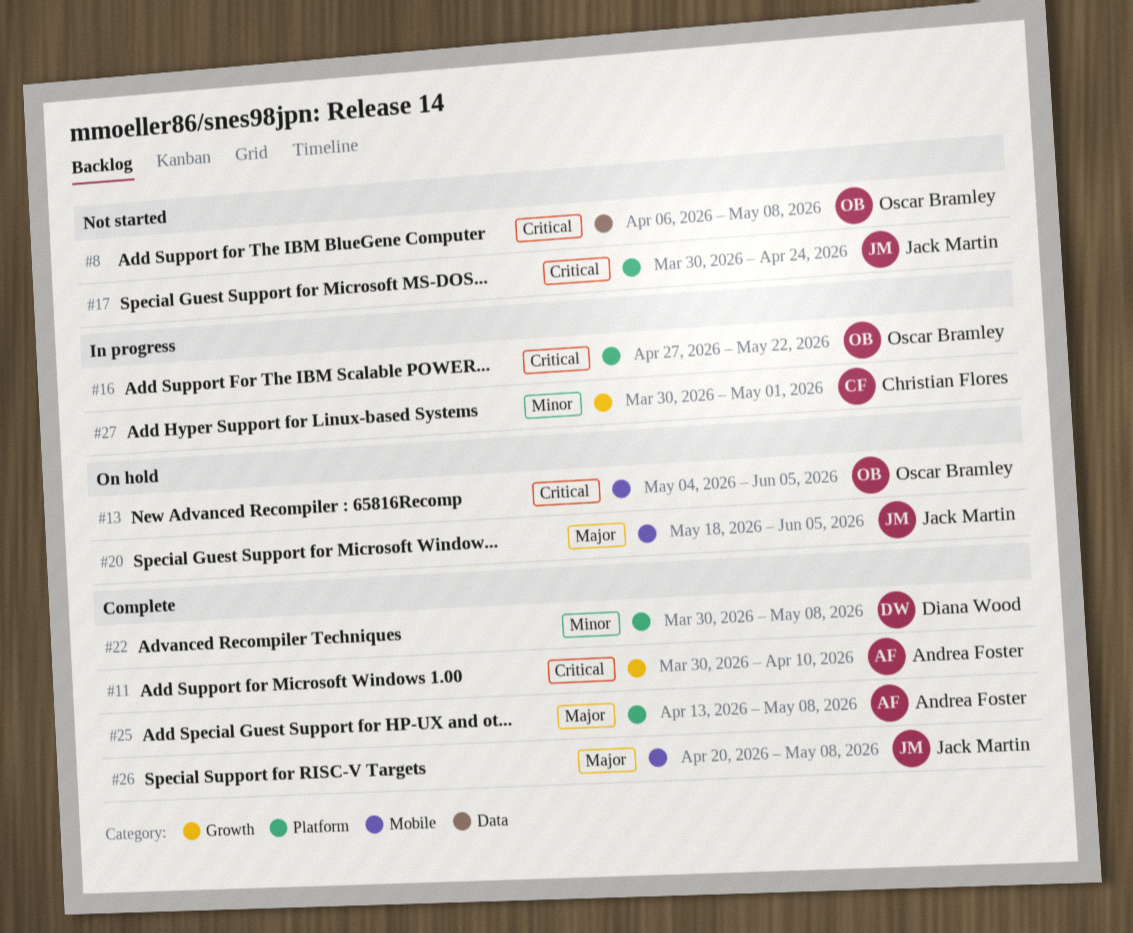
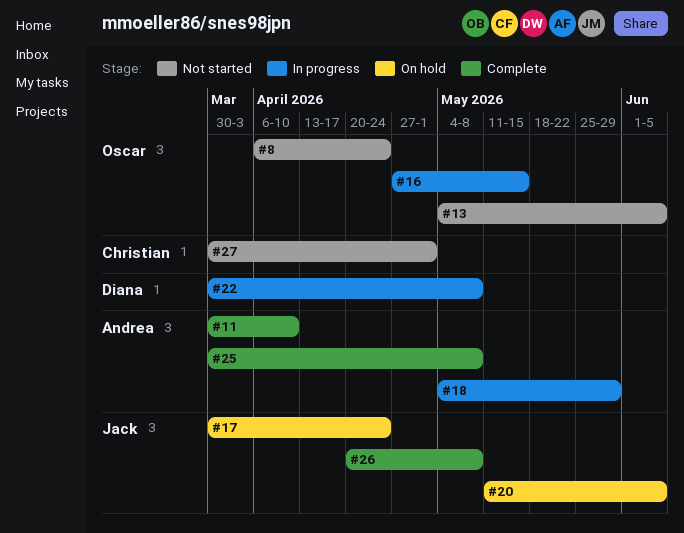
#8, due: May 8 -> Apr 24
#13, status: On hold -> Not started
#16, due: May 22 -> May 15
#17, status: Not started -> On hold
#18: none -> present
#20, start: May 18 -> May 11
#22, status: Complete -> In progress
#25, start: Apr 13 -> Mar 30
#27, status: In progress -> Not started

